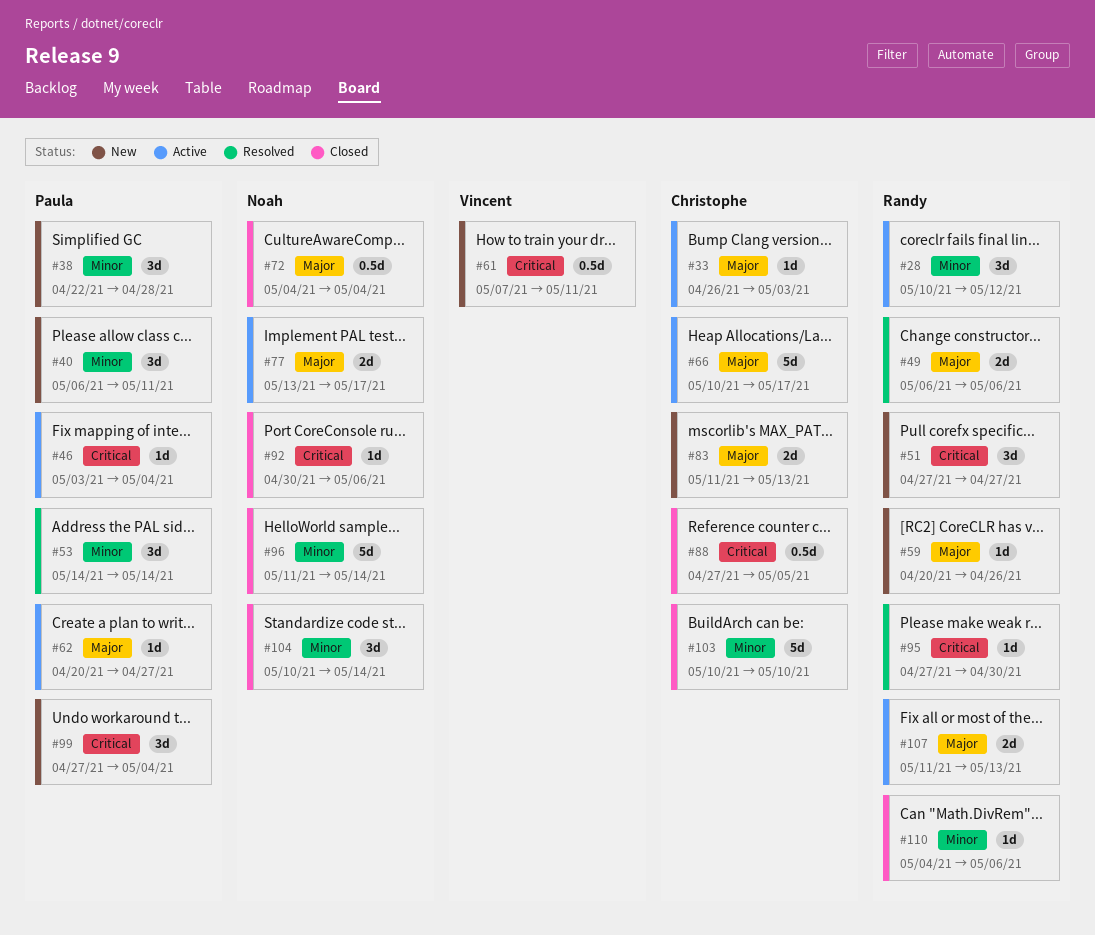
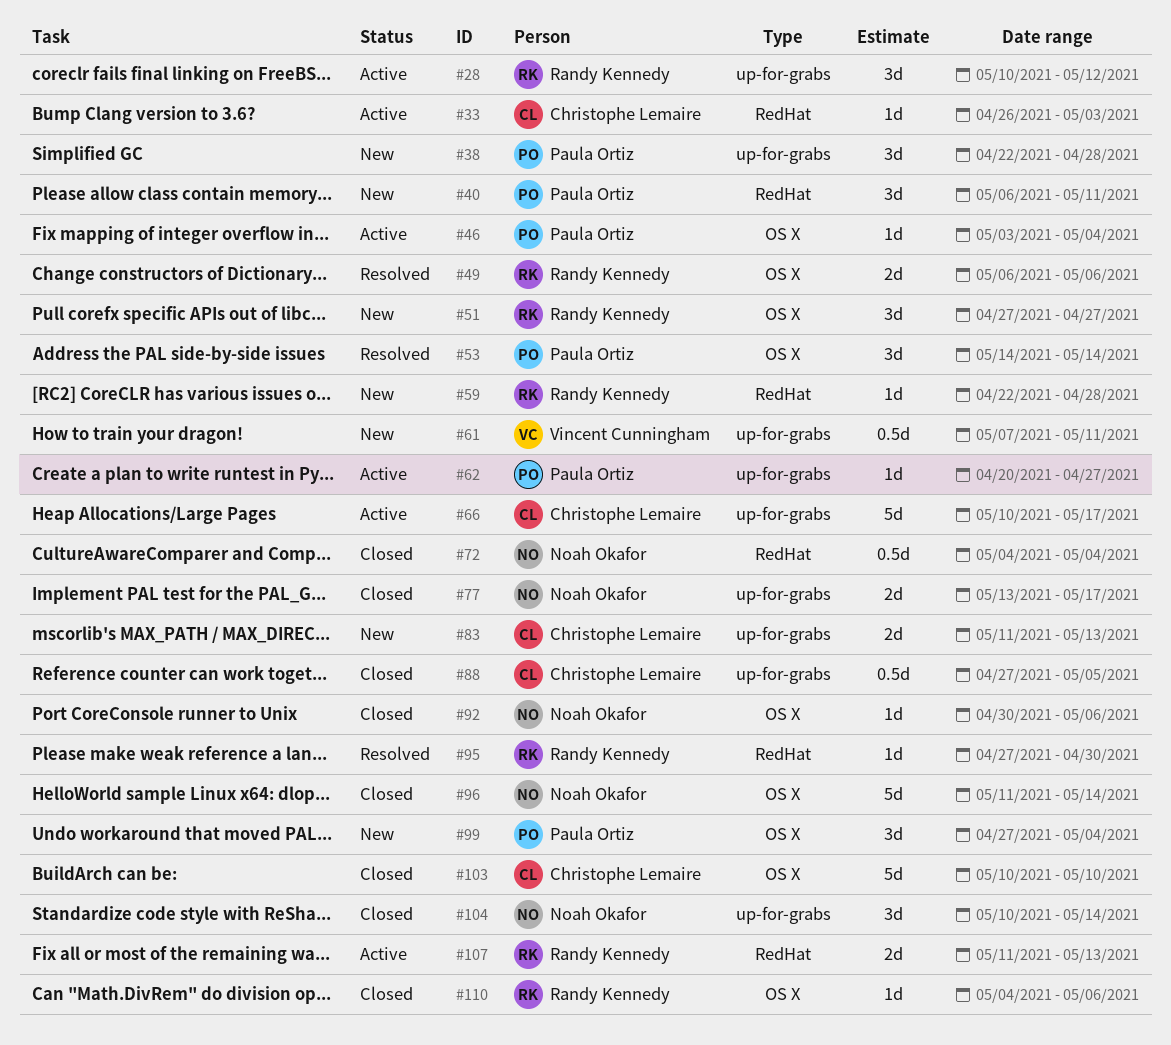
#59, start: Apr 20 -> Apr 22
#59, due: Apr 26 -> Apr 28
#77, status: Active -> Closed

